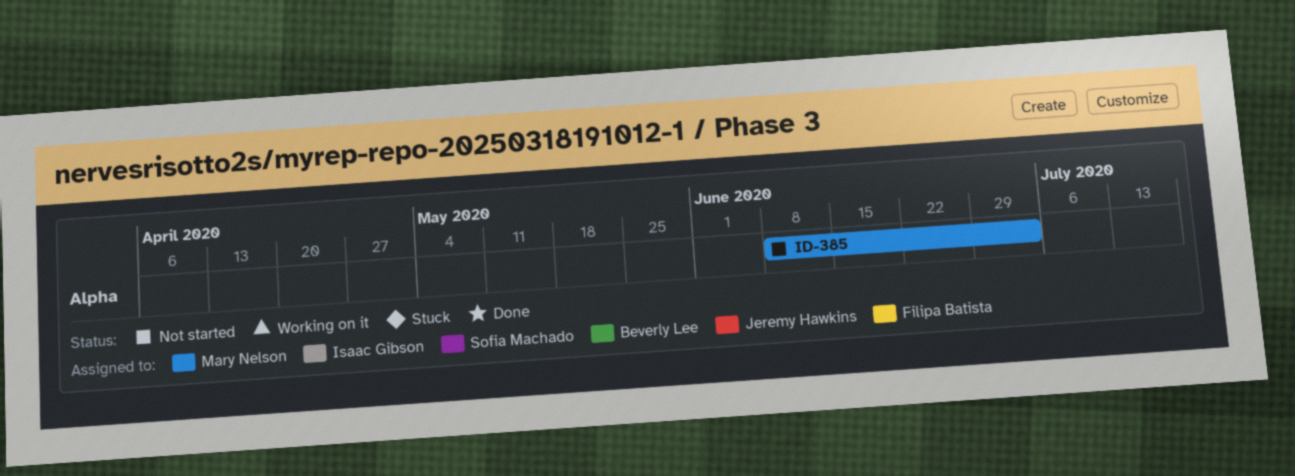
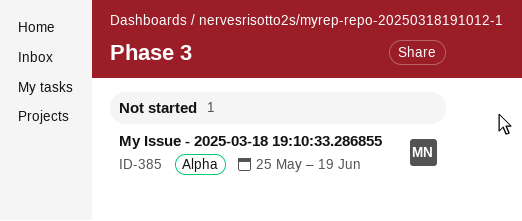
ID-385, start: Jun 8 -> May 25
ID-385, due: Jul 3 -> Jun 19

